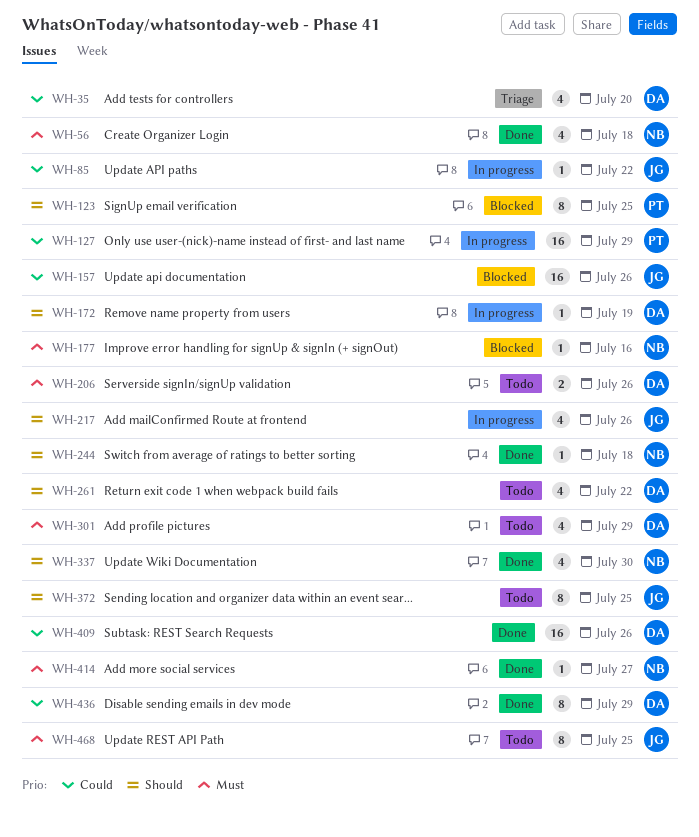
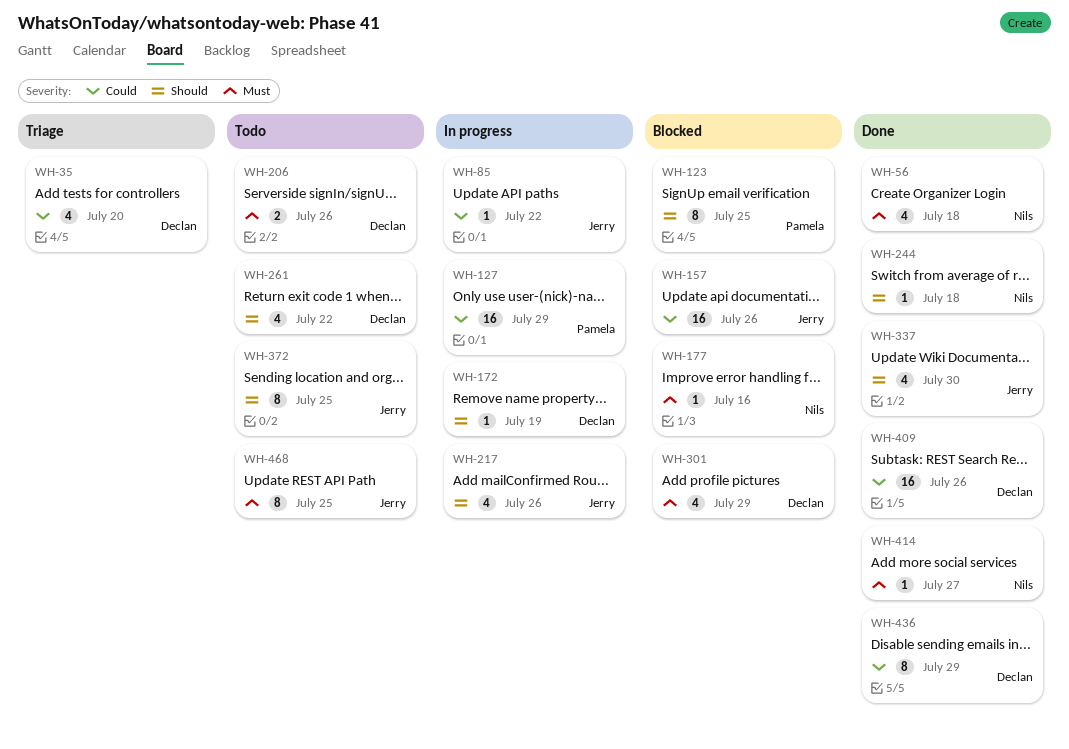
WH-301, status: Todo -> Blocked
WH-337, owner: Nils -> Jerry

